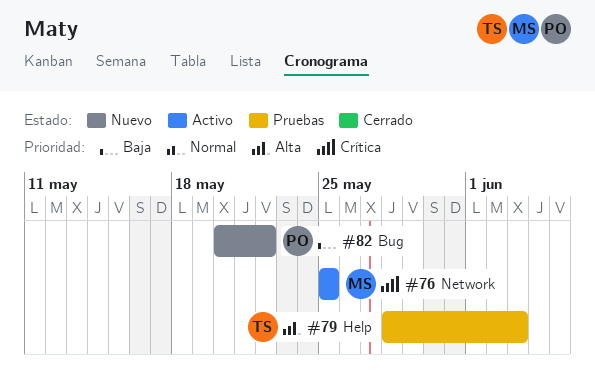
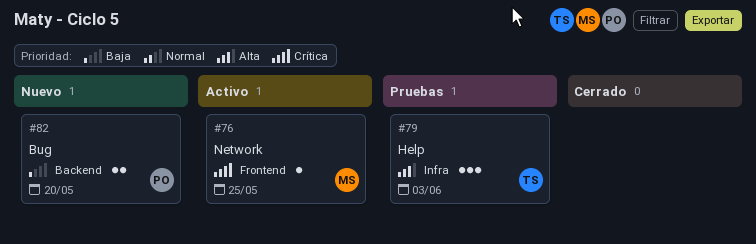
#82, due: May 22 -> May 20

